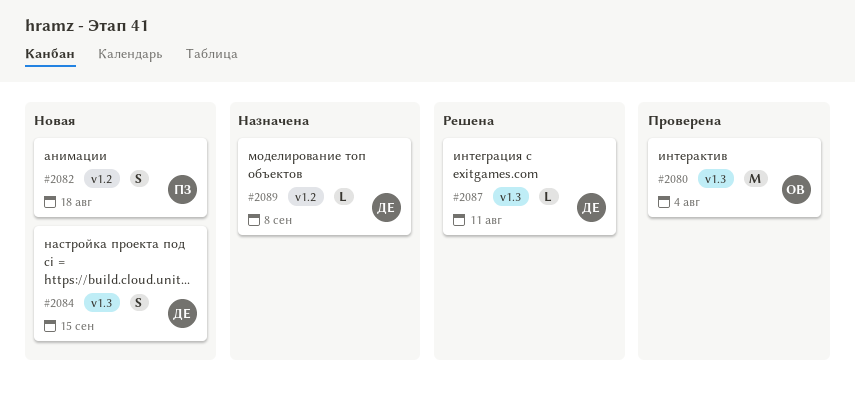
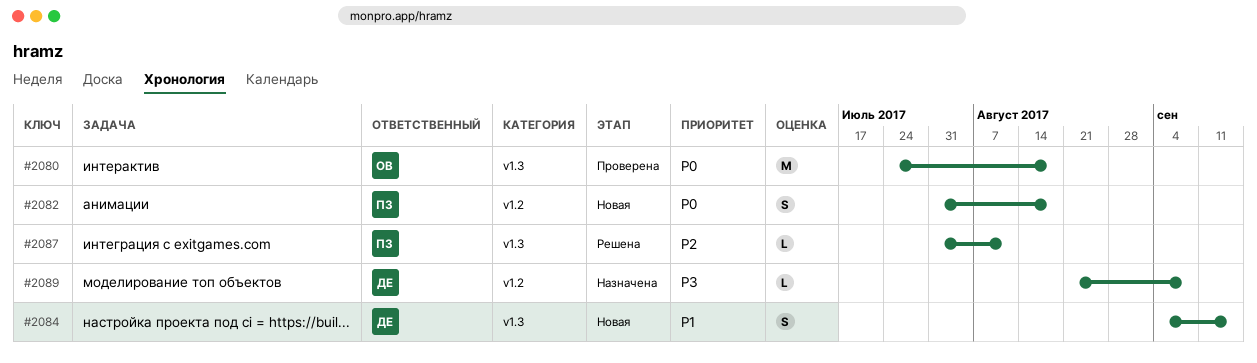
#2080, due: Aug 4 -> Aug 18
#2087, owner: ДЕ -> ПЗ

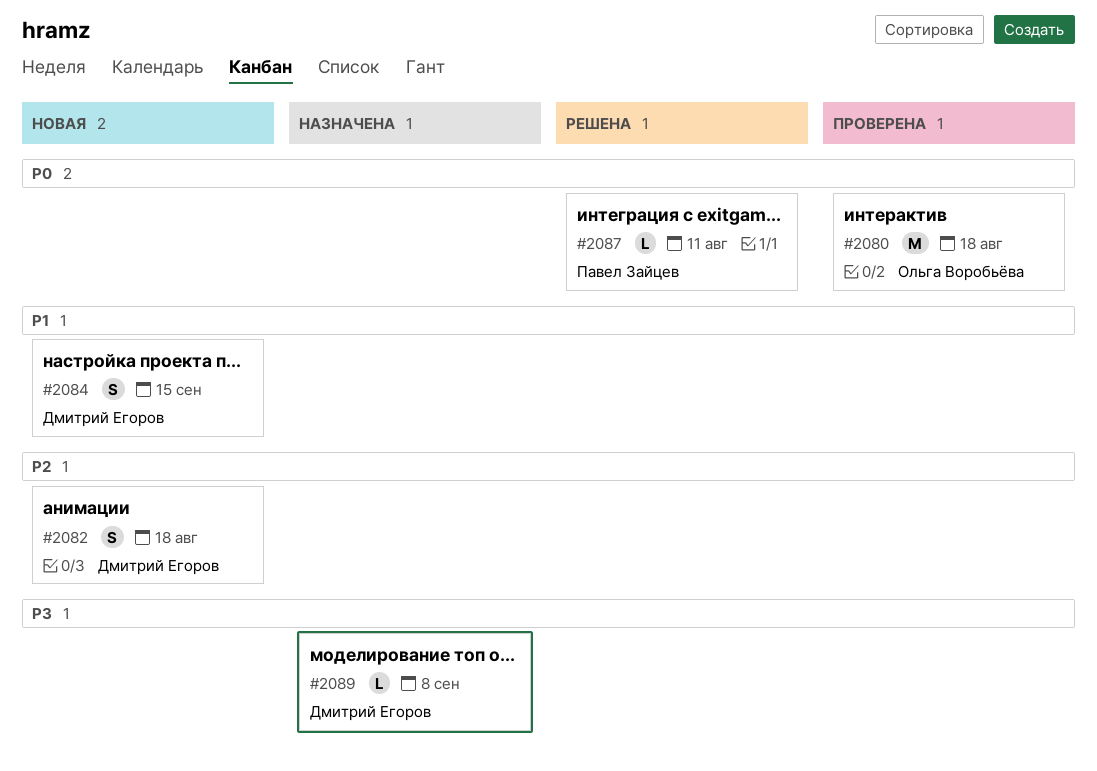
#2082, owner: Павел Зайцев -> Дмитрий Егоров
#2082, priority: P0 -> P2
#2087, priority: P2 -> P0

